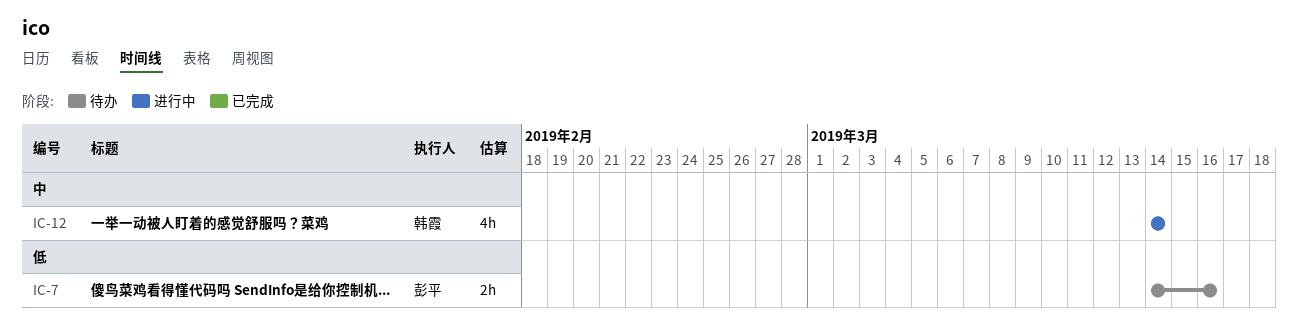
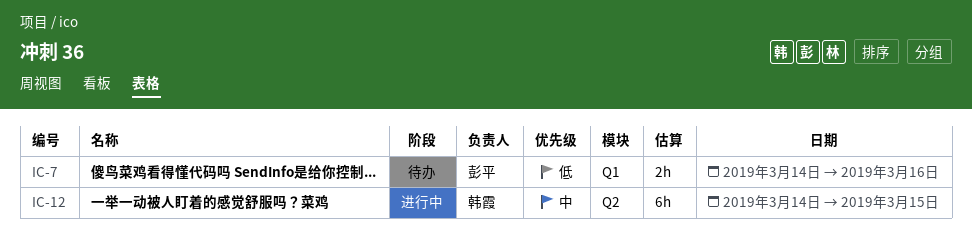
IC-12, estimate: 4h -> 6h
IC-12, due: Mar 14 -> Mar 15

